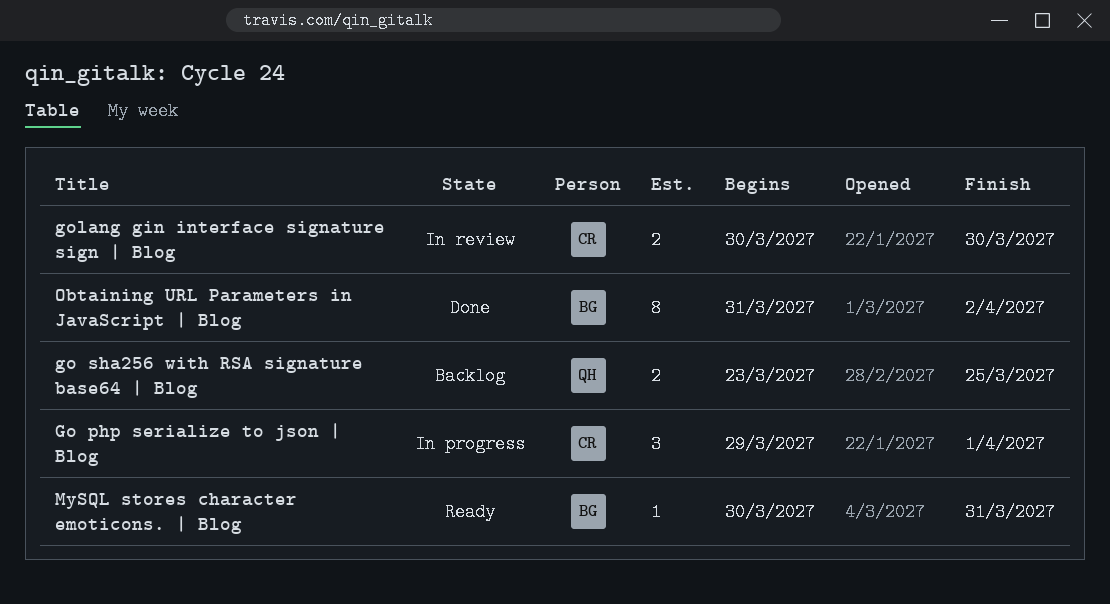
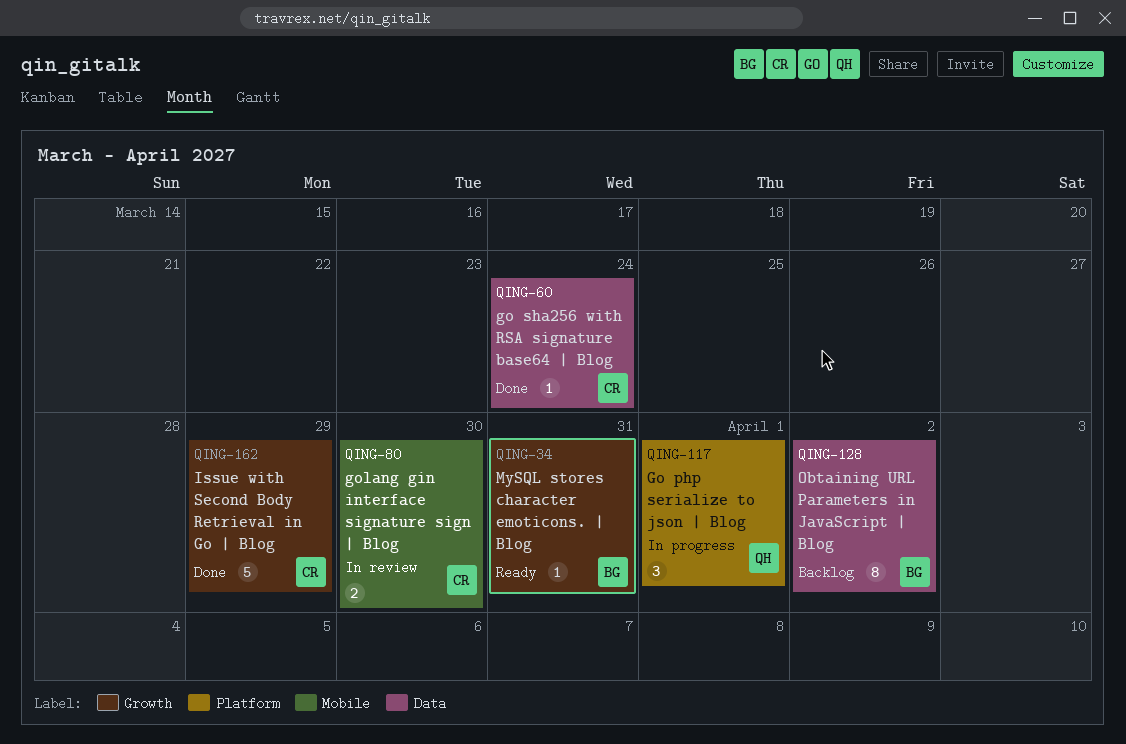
Go php serialize to json | Blog, owner: CR -> QH
go sha256 with RSA signature base64 | Blog, status: Backlog -> Done
go sha256 with RSA signature base64 | Blog, owner: QH -> CR
go sha256 with RSA signature base64 | Blog, estimate: 2 -> 1
go sha256 with RSA signature base64 | Blog, due: Mar 25 -> Mar 24
Issue with Second Body Retrieval in Go | Blog: none -> present
Obtaining URL Parameters in JavaScript | Blog, status: Done -> Backlog

